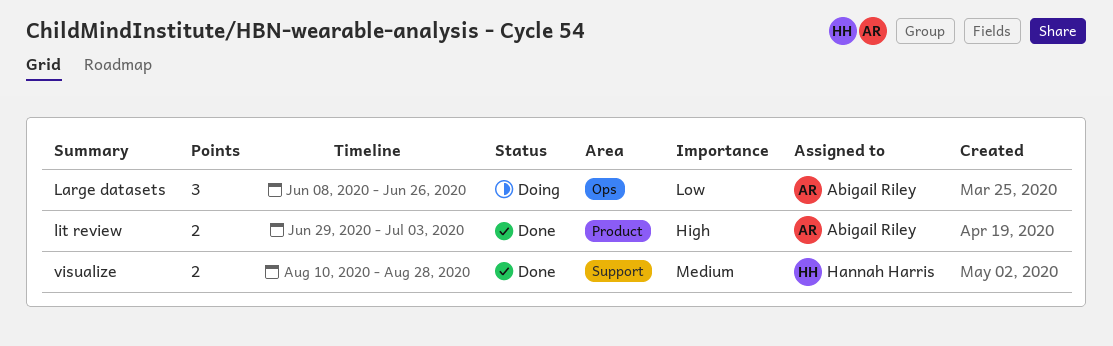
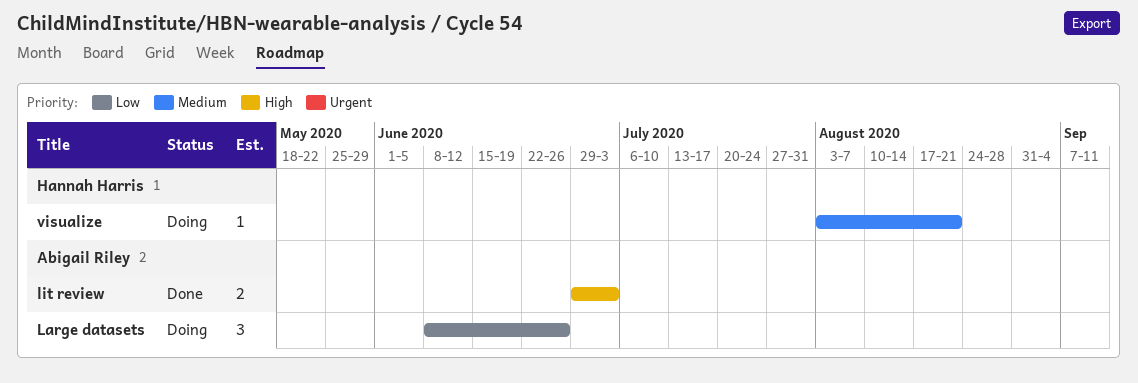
visualize, status: Done -> Doing
visualize, estimate: 2 -> 1
visualize, start: Aug 10 -> Aug 3
visualize, due: Aug 28 -> Aug 21

